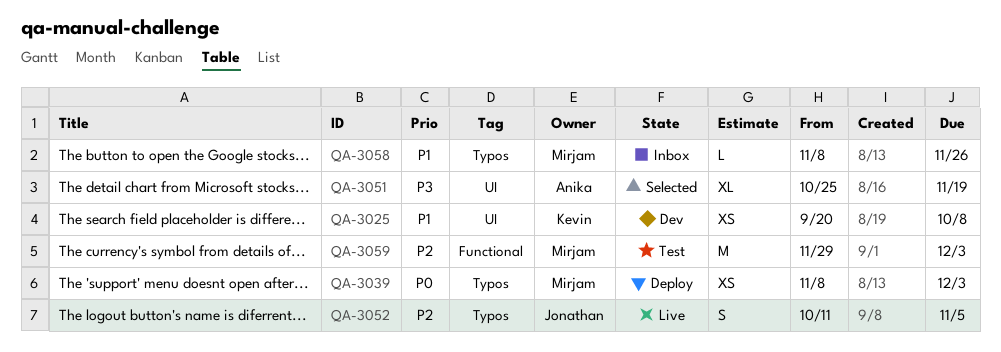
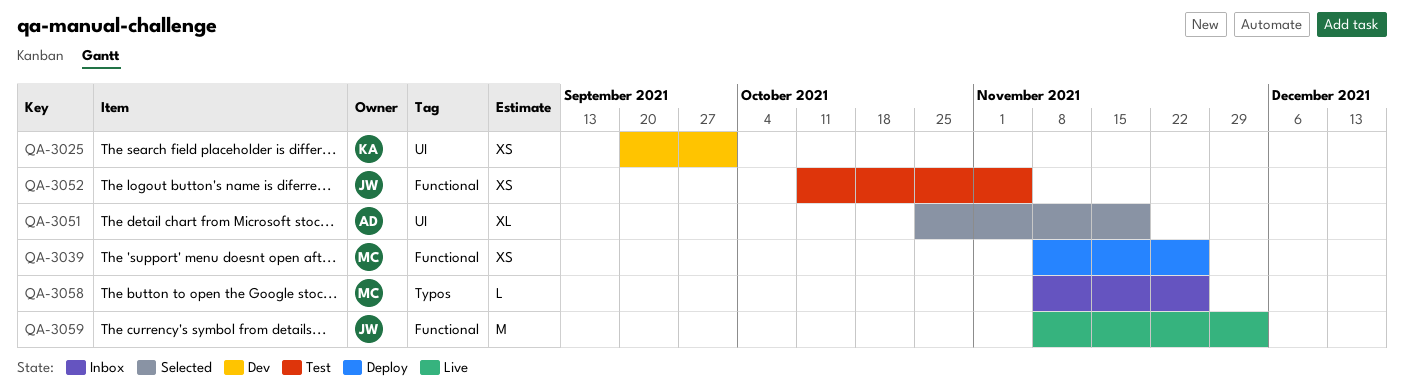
QA-3025, due: Oct 8 -> Oct 1
QA-3039, label: Typos -> Functional
QA-3039, due: Dec 3 -> Nov 26
QA-3052, status: Live -> Test
QA-3052, label: Typos -> Functional
QA-3052, estimate: S -> XS
QA-3059, status: Test -> Live
QA-3059, owner: Mirjam -> Jonathan
QA-3059, start: Nov 29 -> Nov 8

